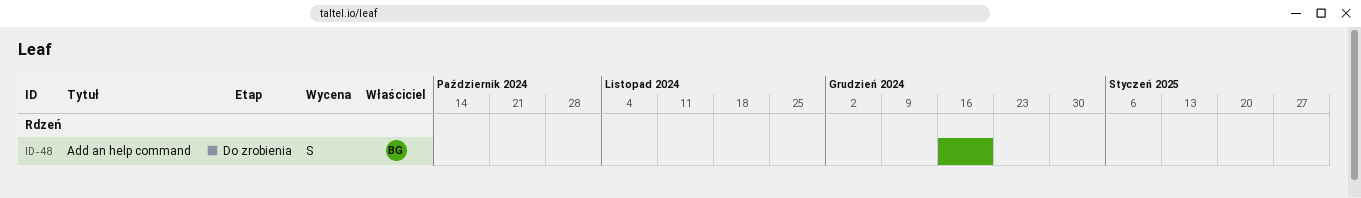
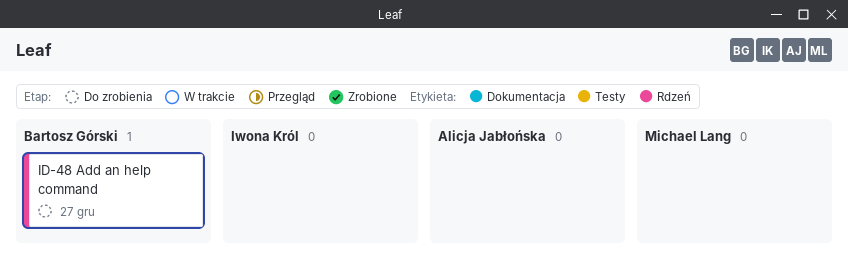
ID-48, due: Dec 20 -> Dec 27

